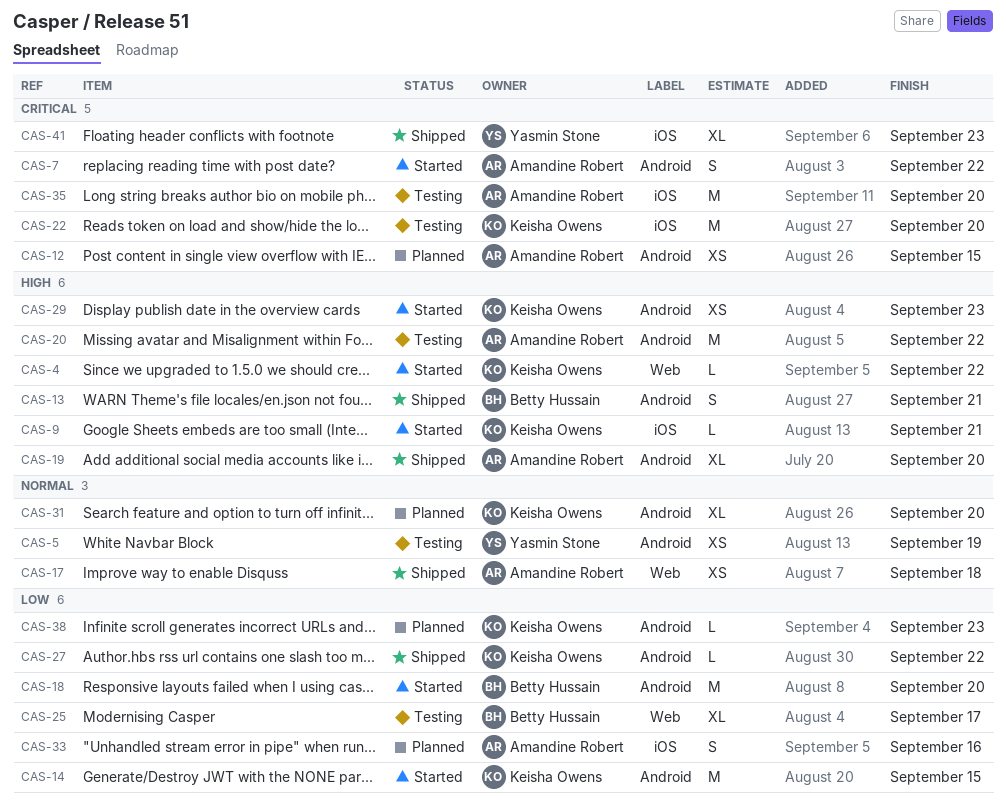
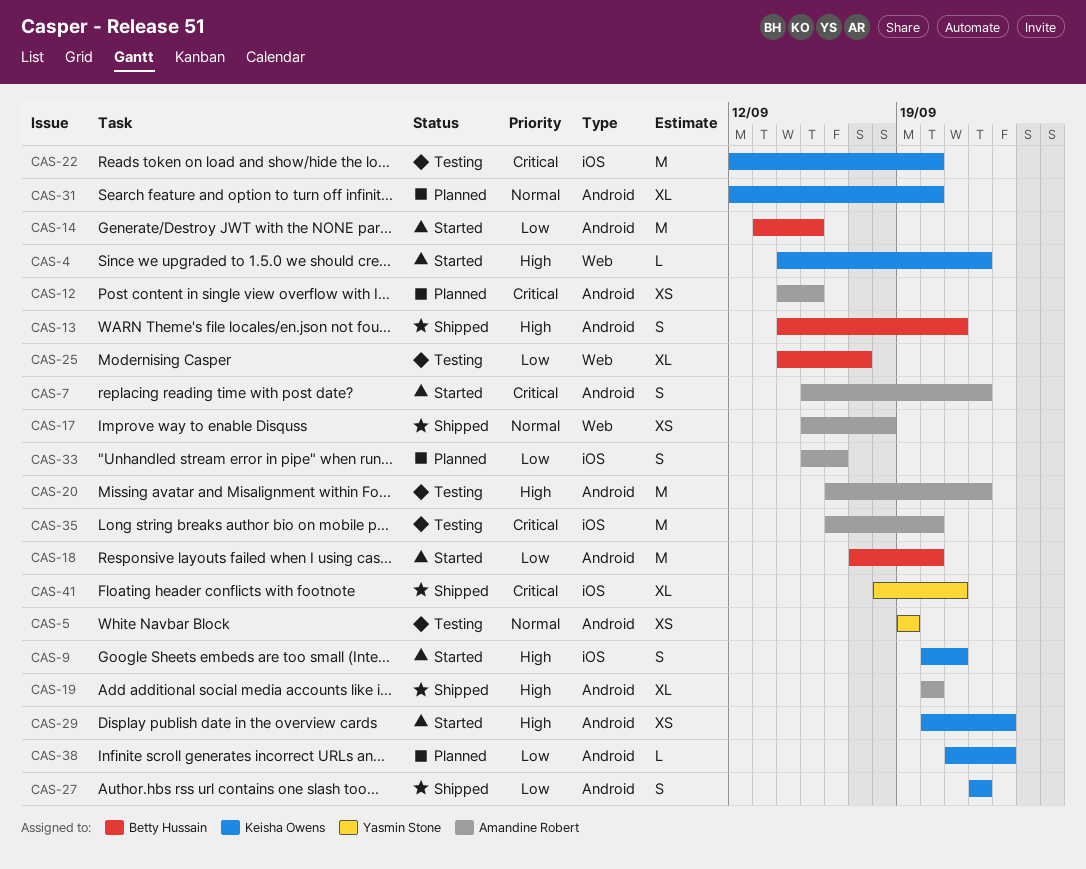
CAS-9, estimate: L -> S
CAS-14, owner: Keisha Owens -> Betty Hussain
CAS-27, estimate: L -> S
CAS-41, due: Sep 23 -> Sep 21

